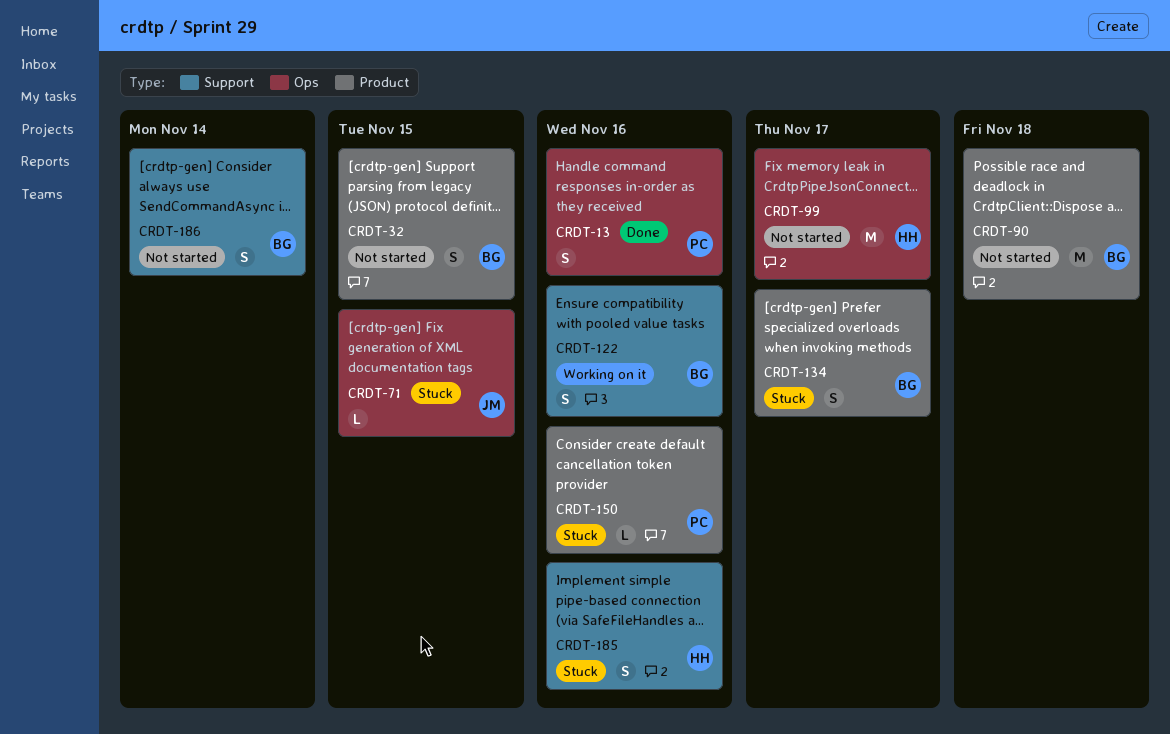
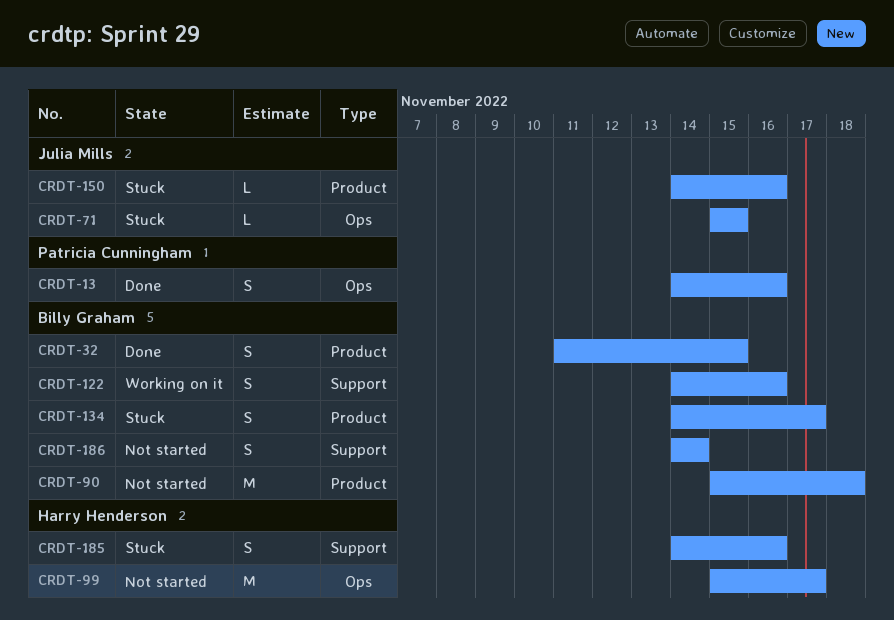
CRDT-32, status: Not started -> Done
CRDT-150, owner: Patricia Cunningham -> Julia Mills

